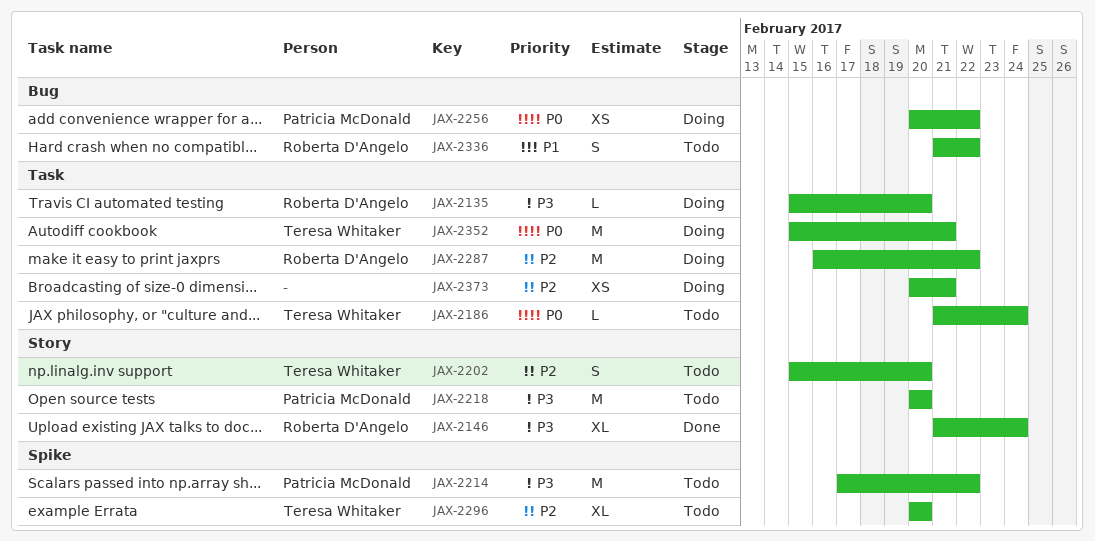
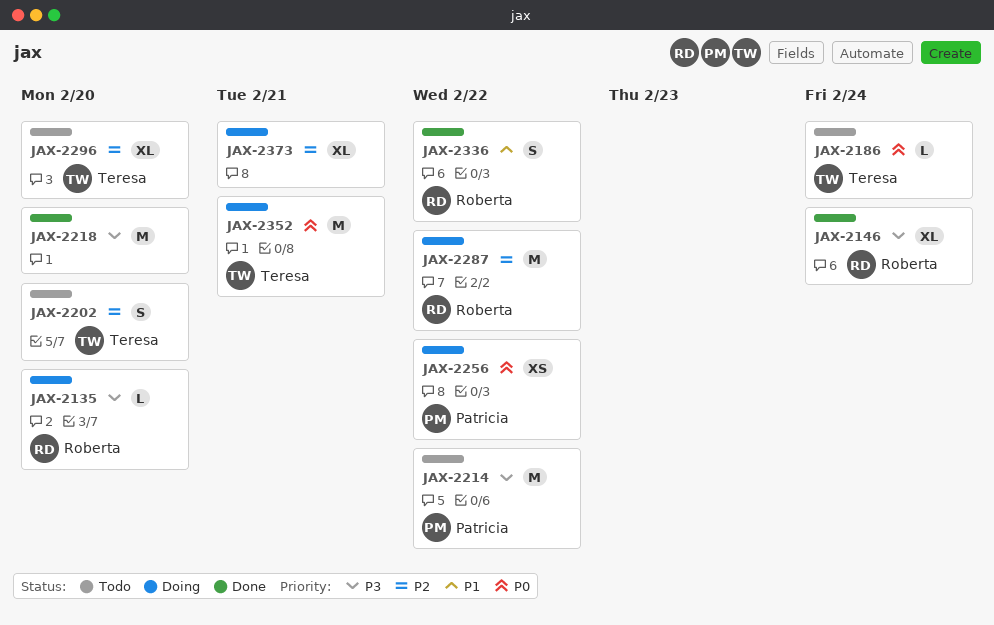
JAX-2218, status: Todo -> Done
JAX-2218, owner: Patricia McDonald -> none
JAX-2336, status: Todo -> Done
JAX-2373, estimate: XS -> XL

